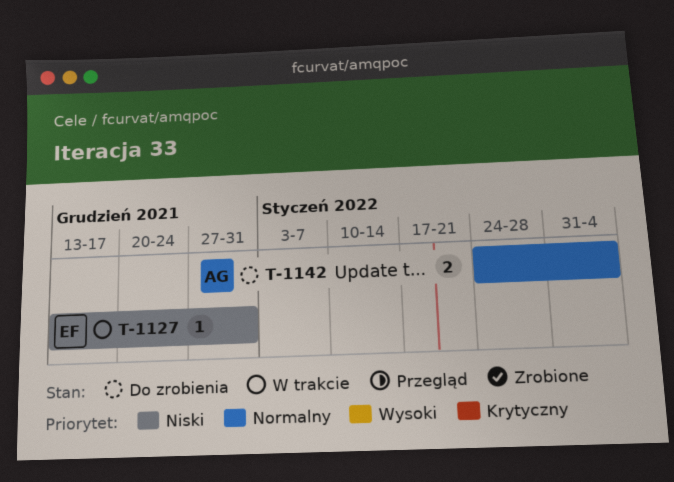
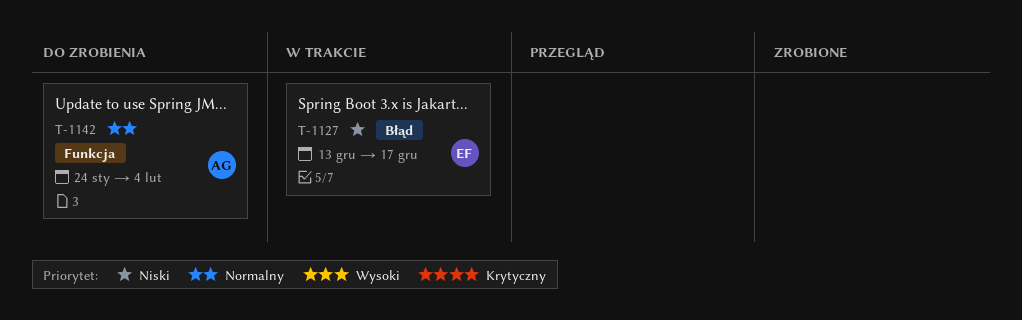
T-1127, due: Dec 31 -> Dec 17

